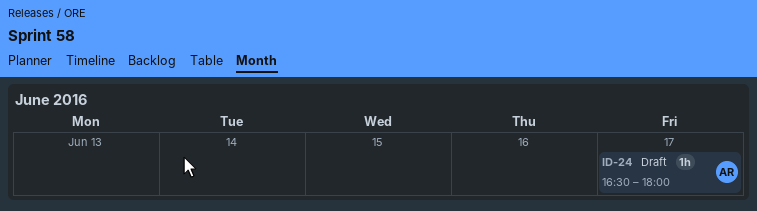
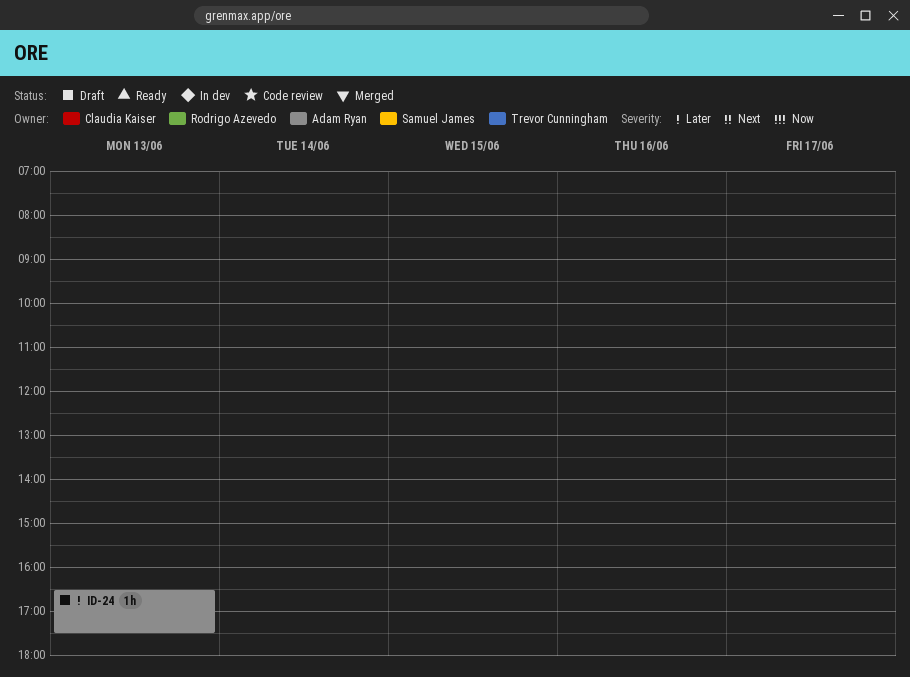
ID-24, day: Jun 17 -> Jun 13
ID-24, ends: 18:00 -> 17:30

